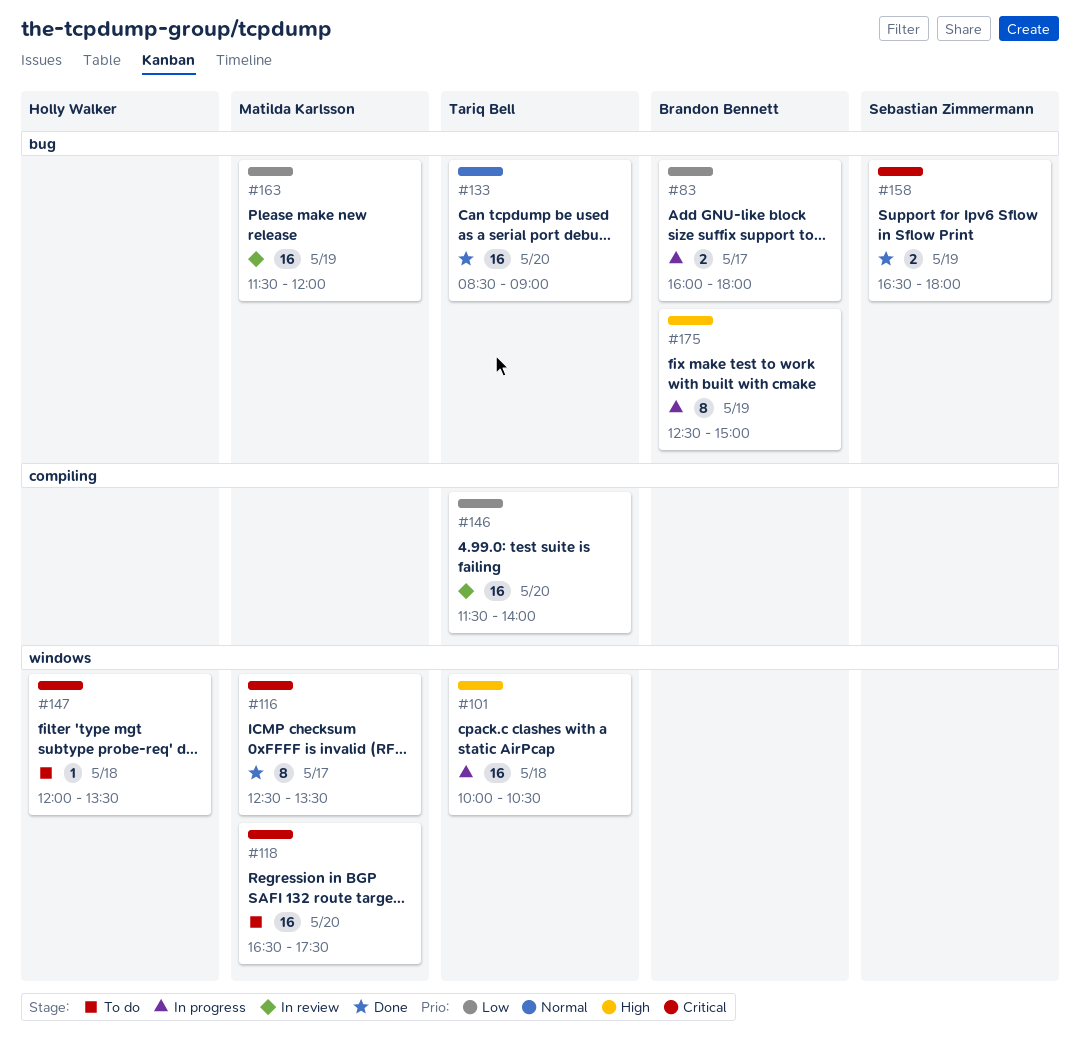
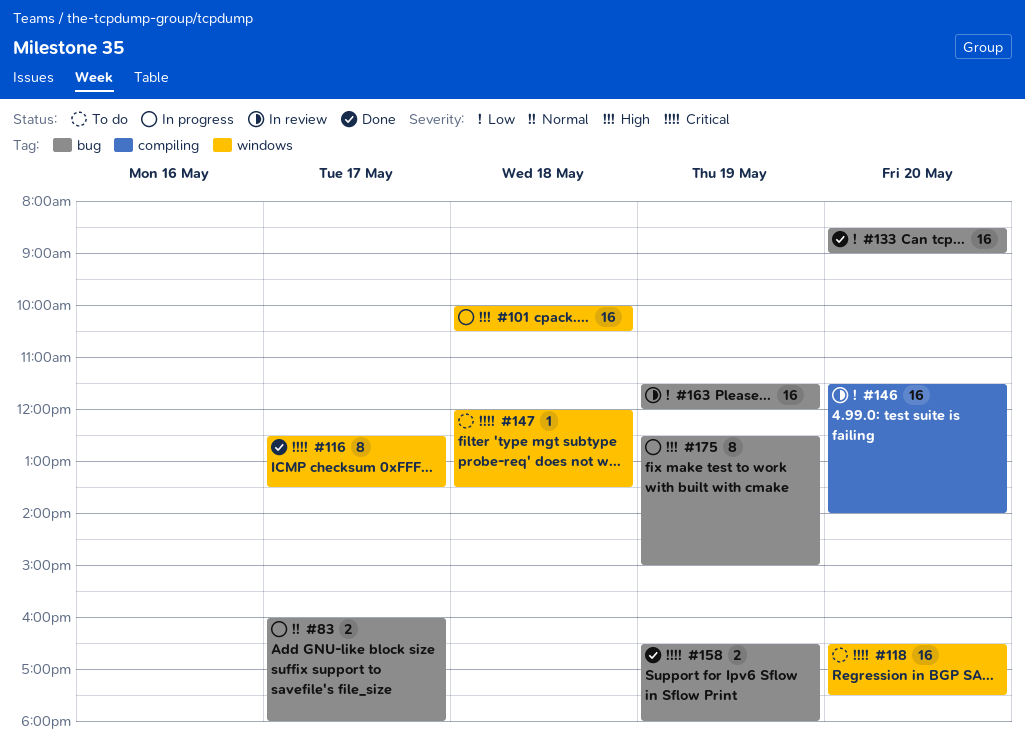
#83, priority: Low -> Normal
#133, priority: Normal -> Low

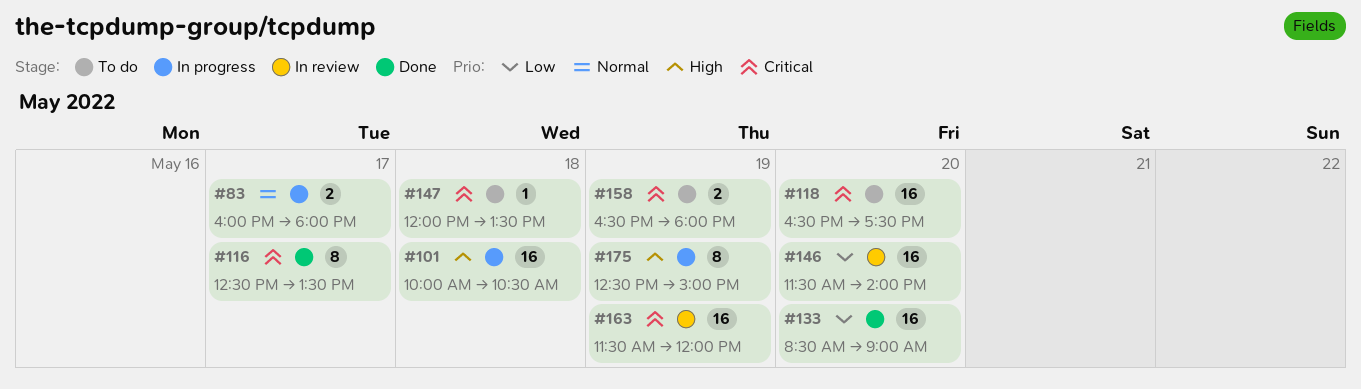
#158, status: Done -> To do
#163, priority: Low -> Critical

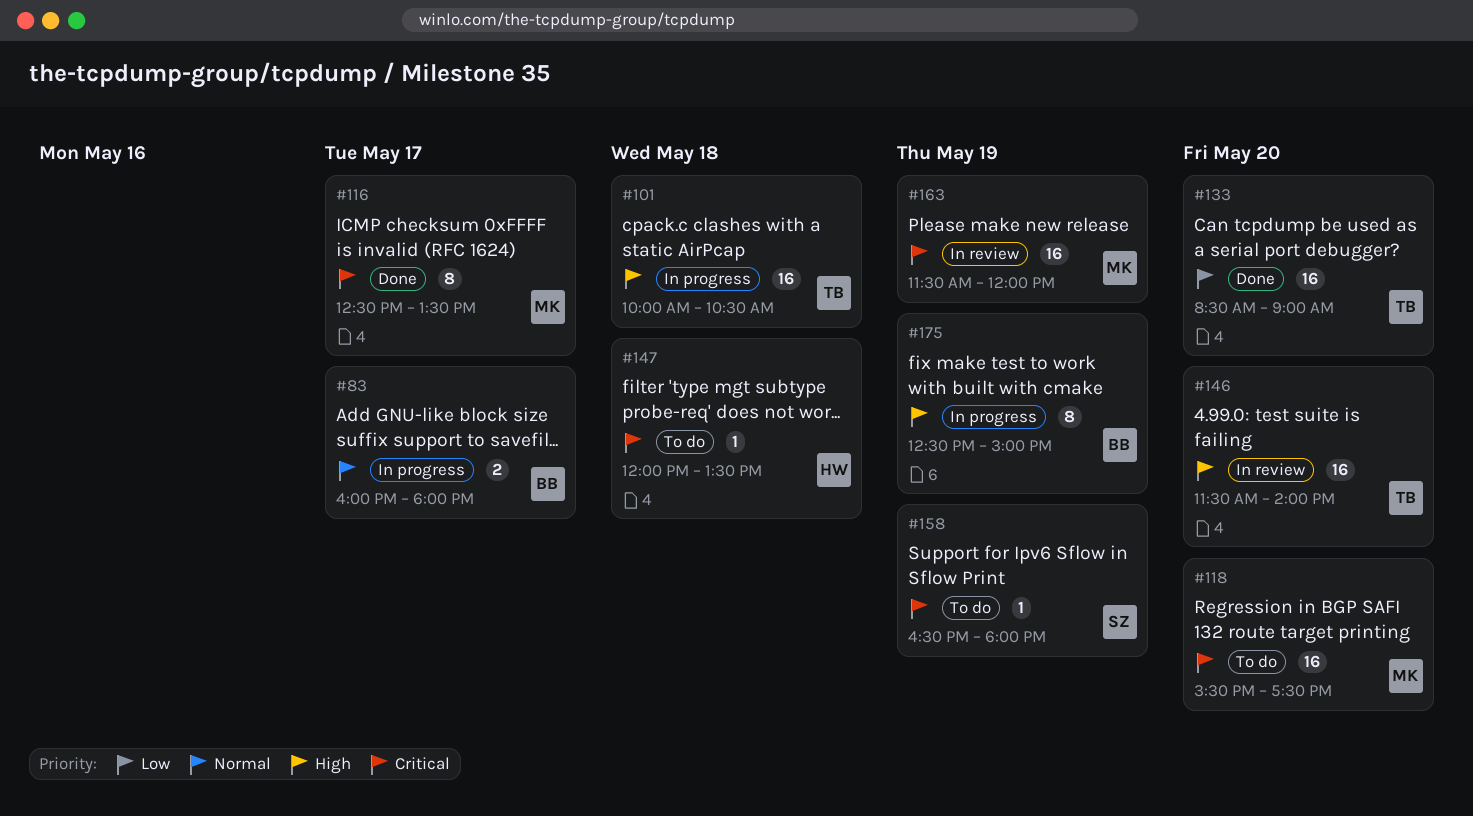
#118, begins: 16:30 -> 15:30
#146, priority: Low -> High
#158, estimate: 2 -> 1

